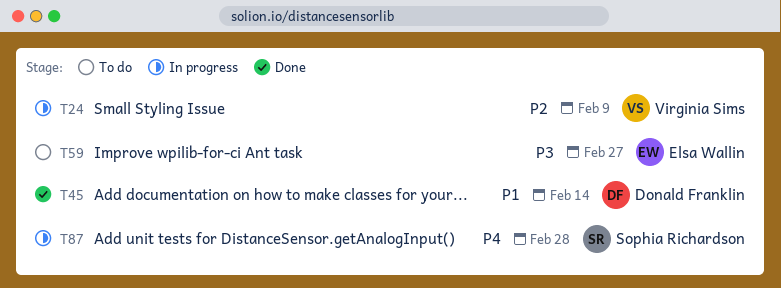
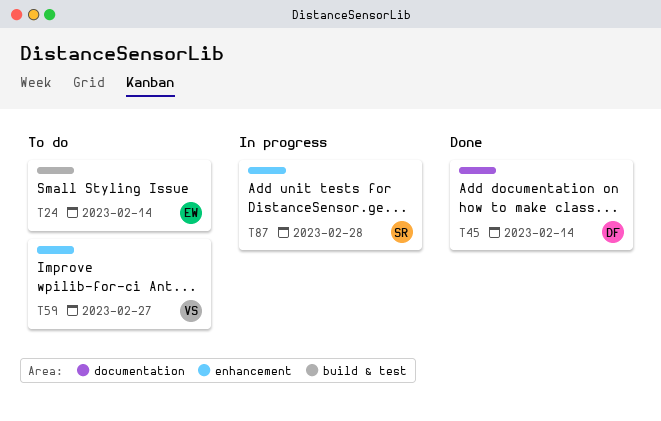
T24, status: In progress -> To do
T24, owner: Virginia Sims -> Elsa Wallin
T24, due: Feb 9 -> Feb 14
T59, owner: Elsa Wallin -> Virginia Sims

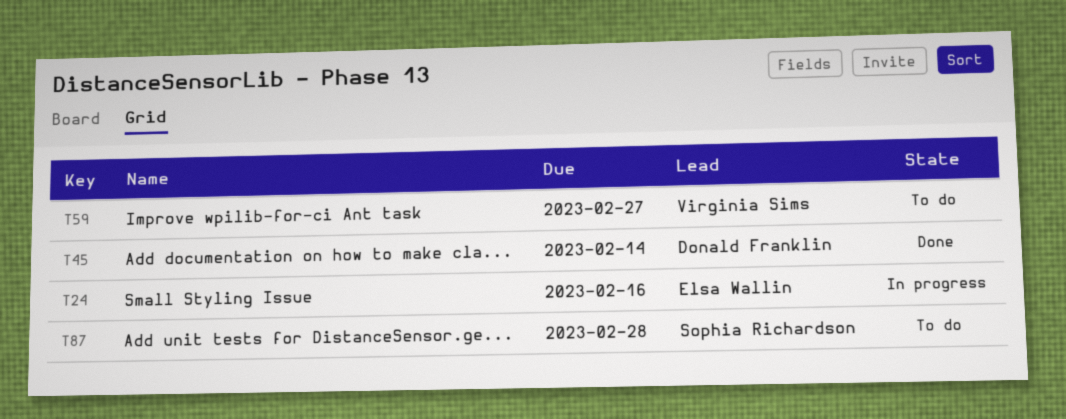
T24, status: To do -> In progress
T24, due: Feb 14 -> Feb 16
T87, status: In progress -> To do

